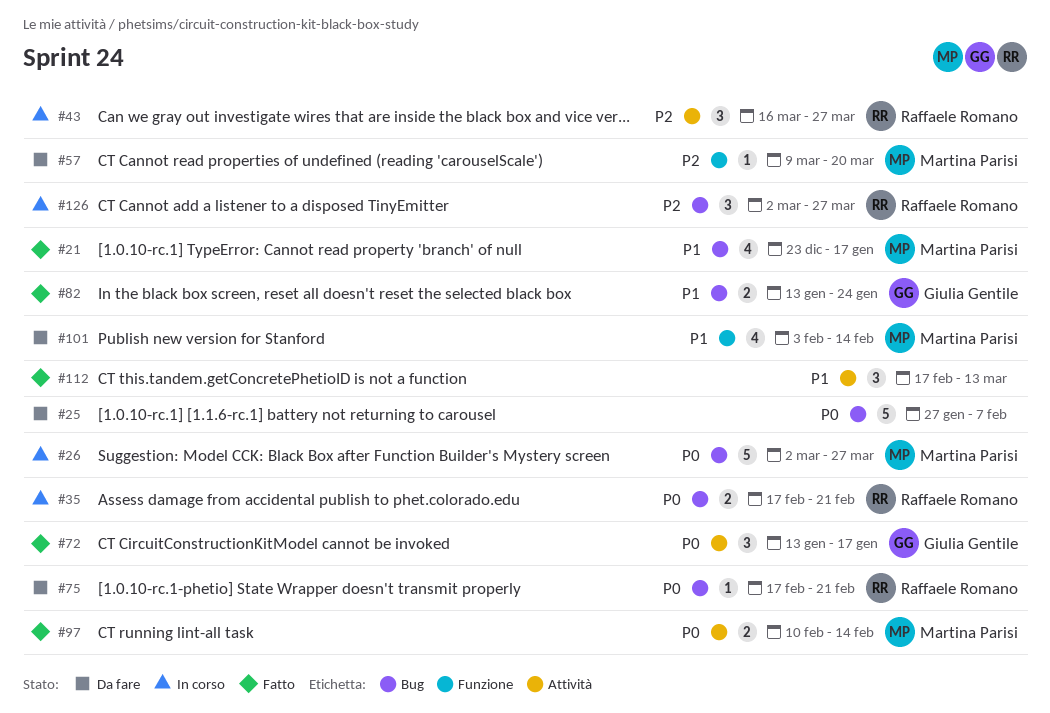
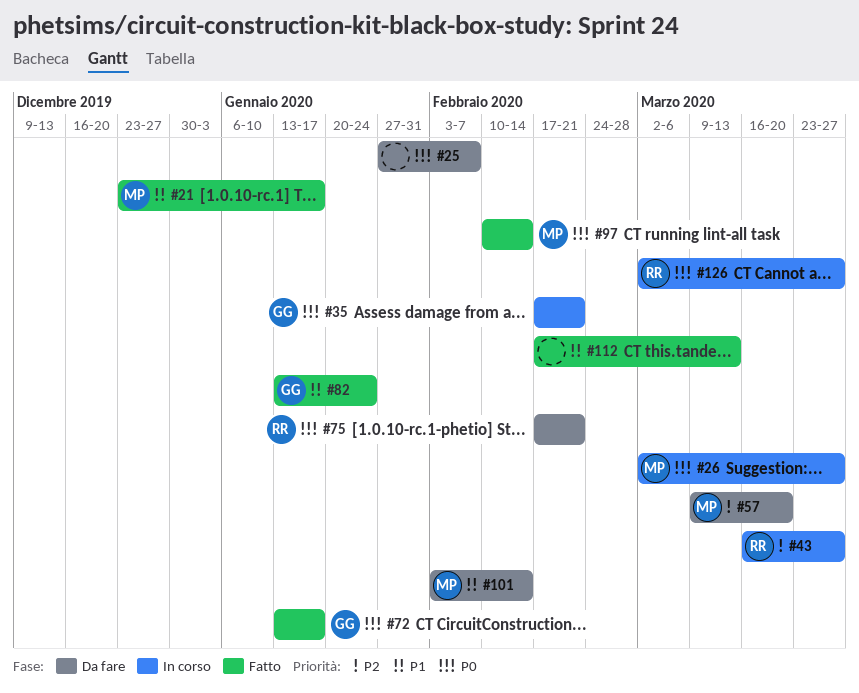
#35, owner: Raffaele Romano -> Giulia Gentile
#126, priority: P2 -> P0

